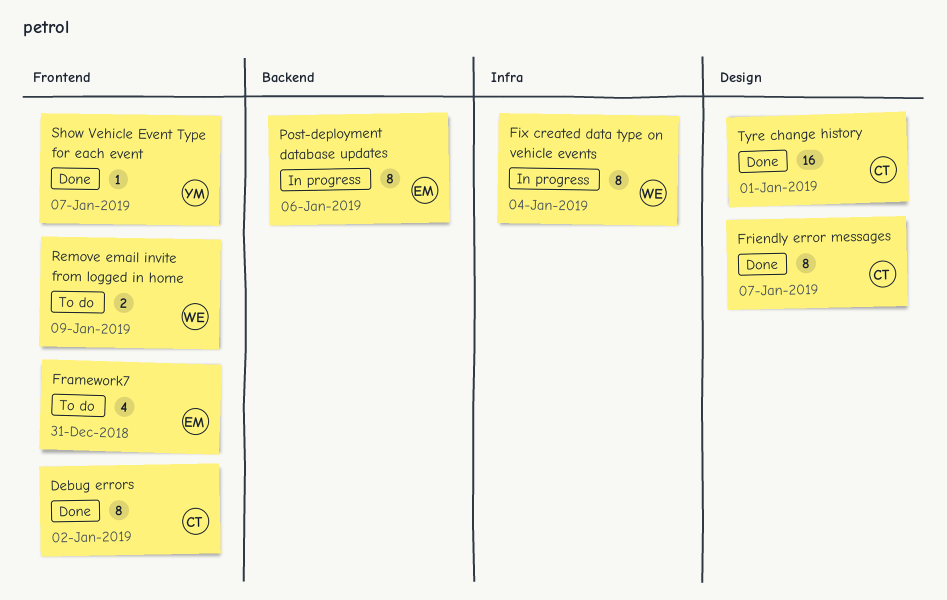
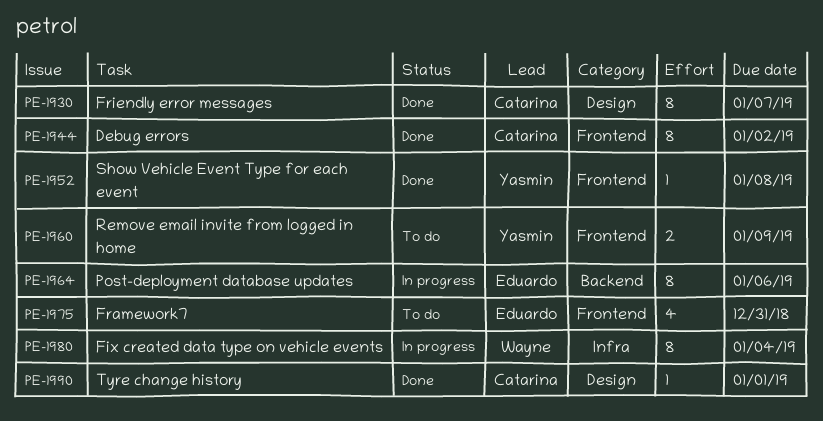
Remove email invite from logged in home, owner: Wayne -> Yasmin
Show Vehicle Event Type for each event, due: Jan 7 -> Jan 8
Tyre change history, estimate: 16 -> 1

